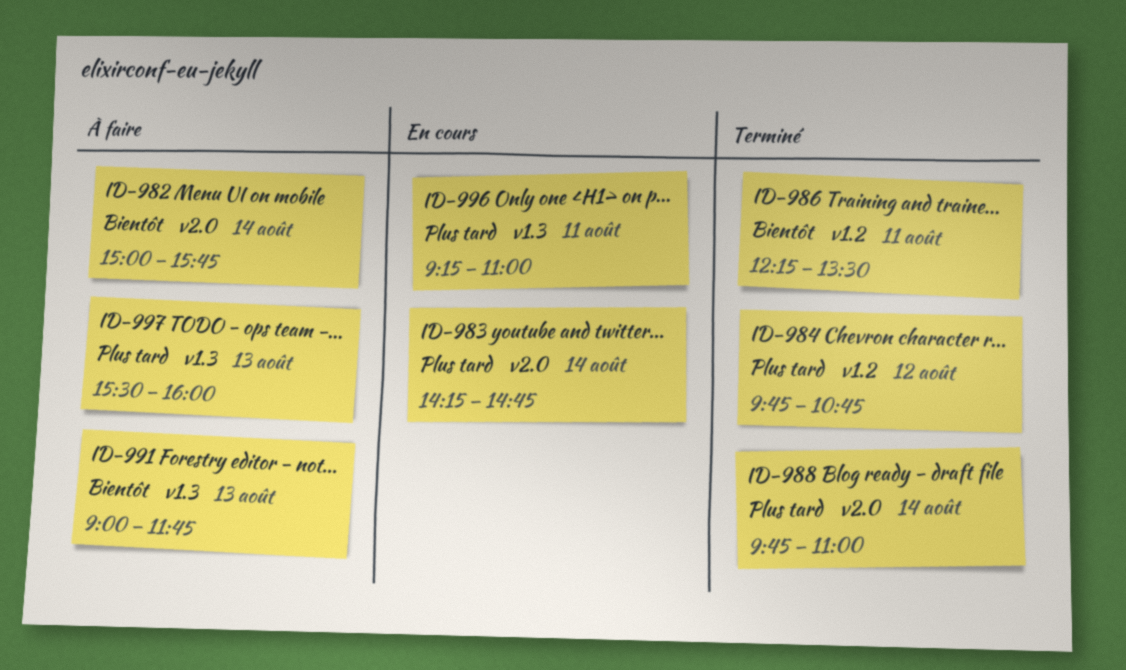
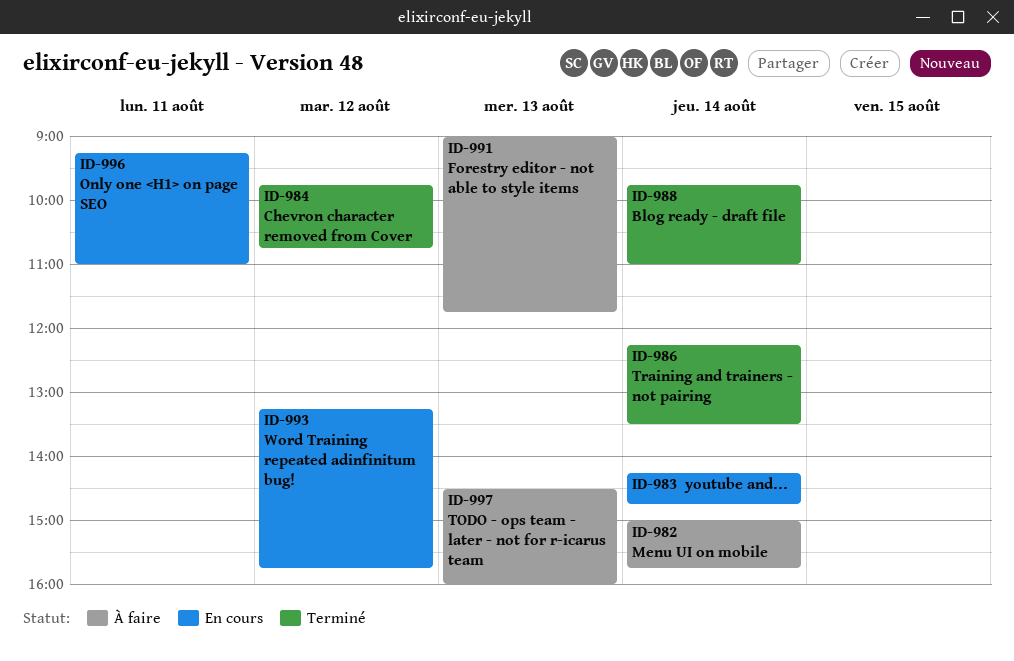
ID-986, day: Aug 11 -> Aug 14
ID-993: none -> present
ID-997, begins: 15:30 -> 14:30

